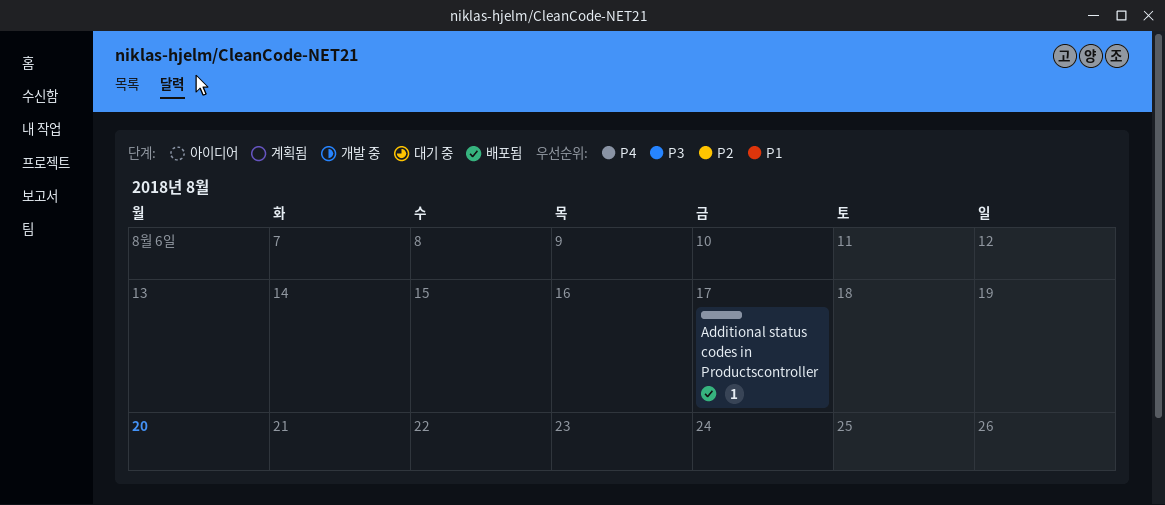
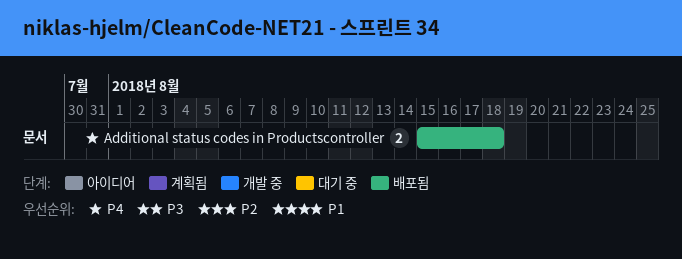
Additional status codes in Productscontroller, estimate: 1 -> 2
Additional status codes in Productscontroller, due: Aug 17 -> Aug 18

